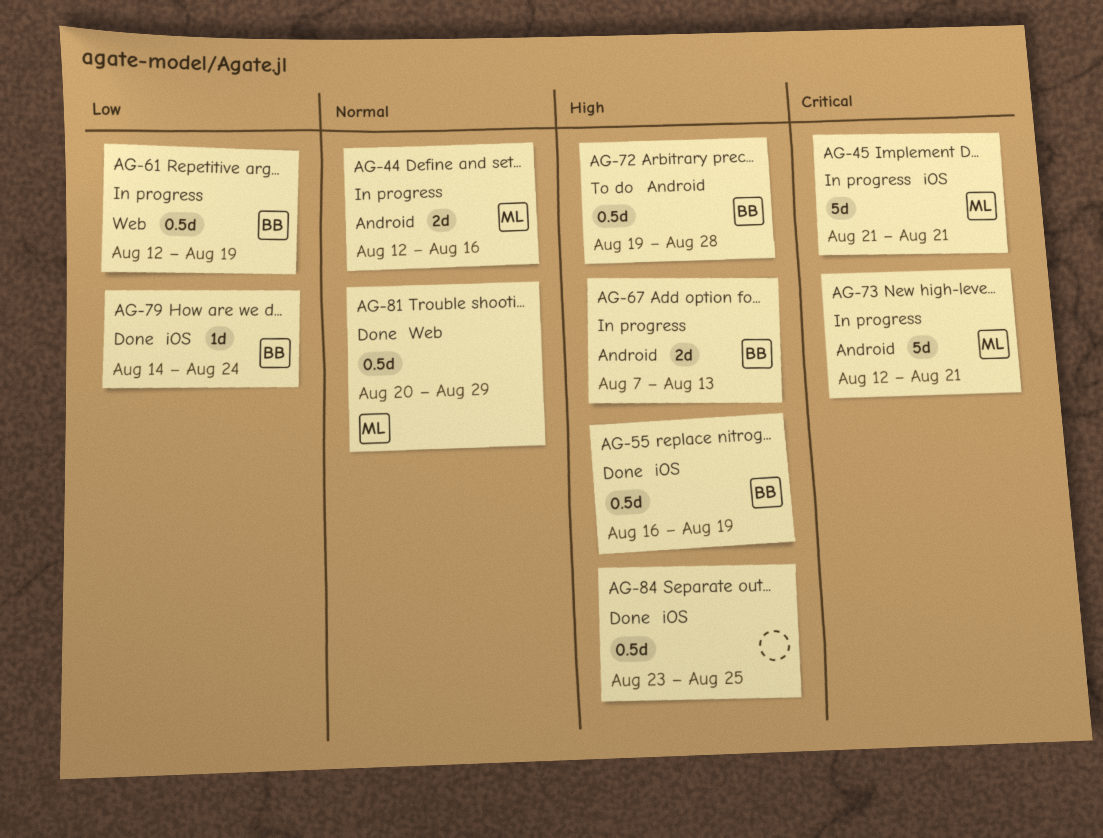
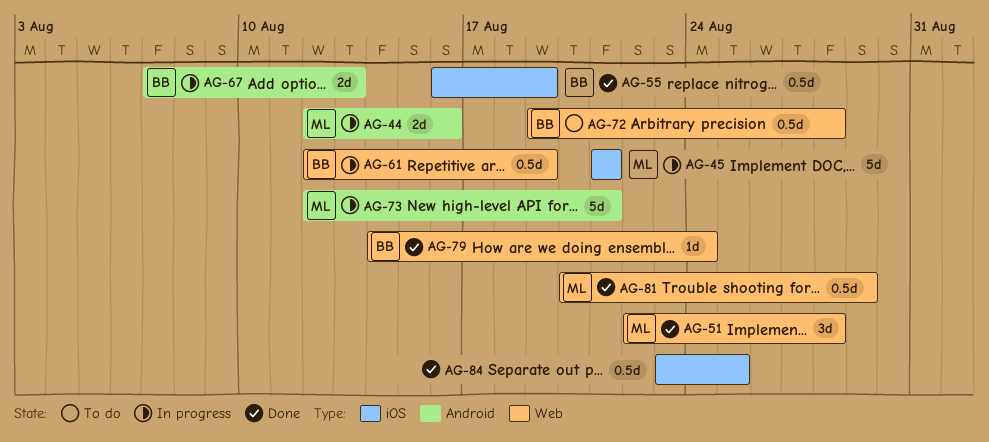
AG-51: none -> present
AG-72, label: Android -> Web
AG-79, label: iOS -> Web

